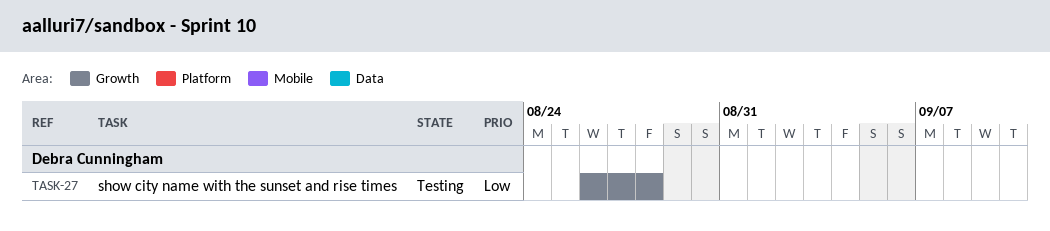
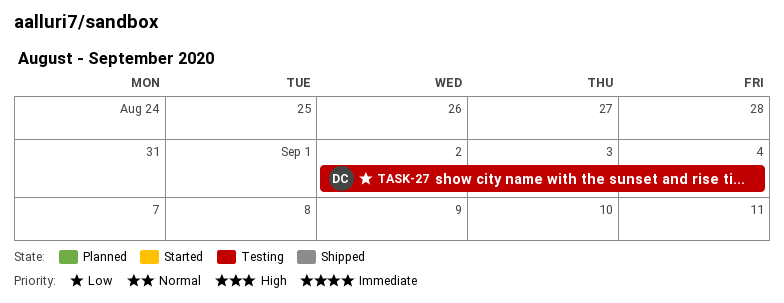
TASK-27, start: Aug 26 -> Sep 2
TASK-27, due: Aug 28 -> Sep 4

